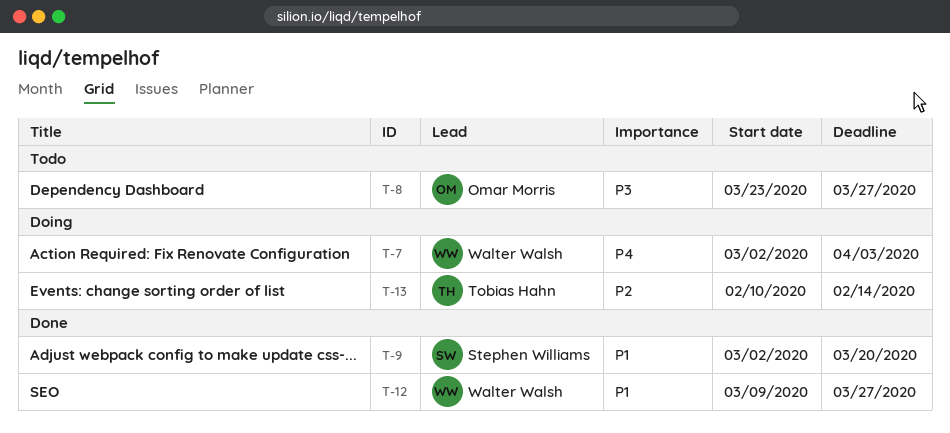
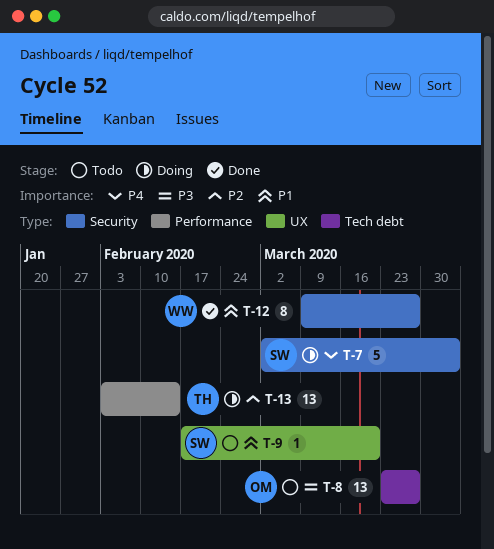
T-7, owner: Walter Walsh -> Stephen Williams
T-9, status: Done -> Todo
T-9, start: Mar 2 -> Feb 17
T-13, start: Feb 10 -> Feb 3

